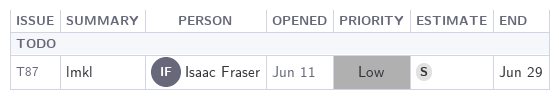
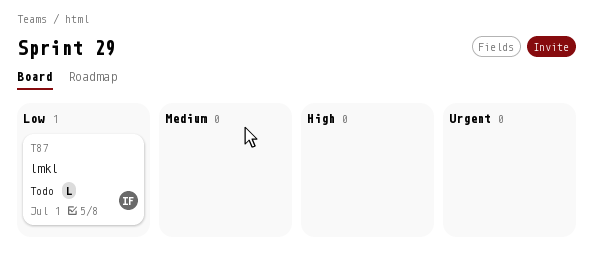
T87, estimate: S -> L
T87, due: Jun 29 -> Jul 1

